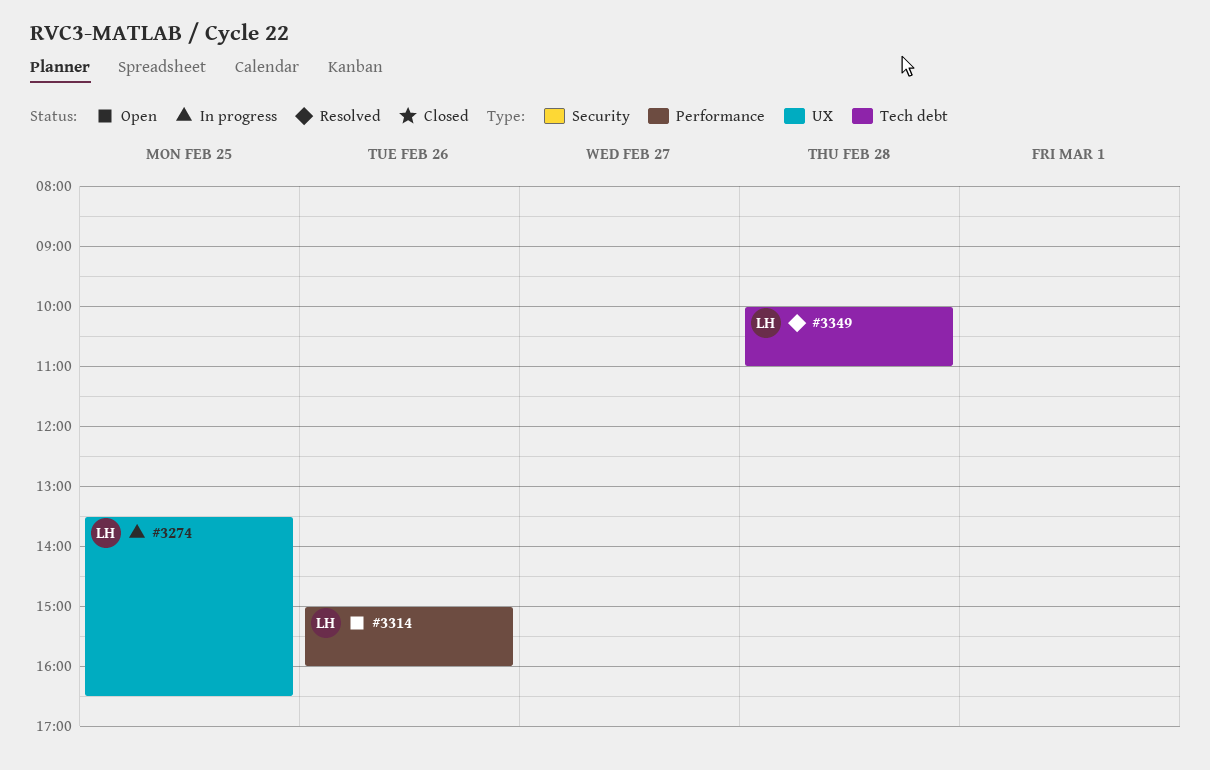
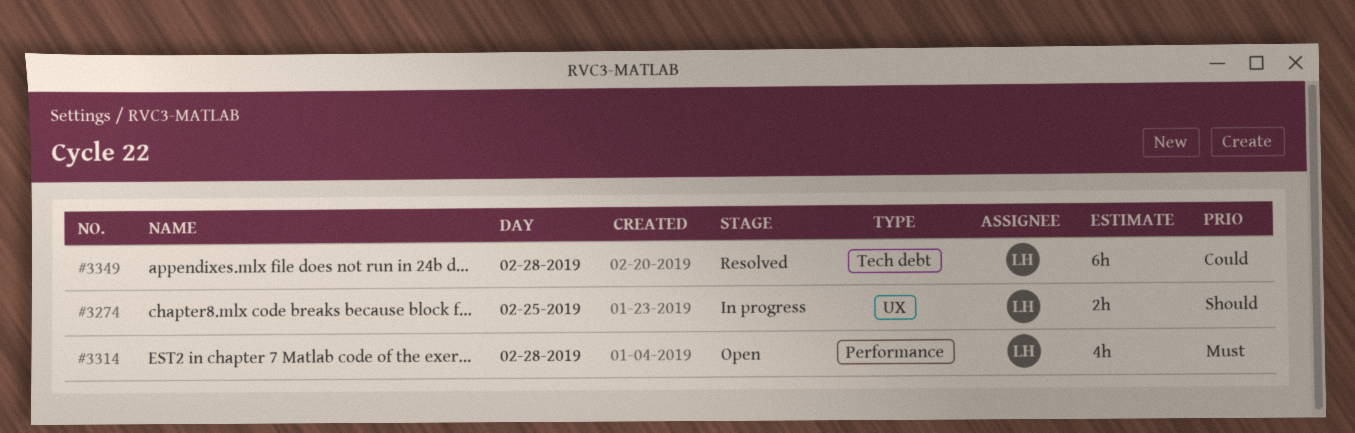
#3314, day: Feb 26 -> Feb 28

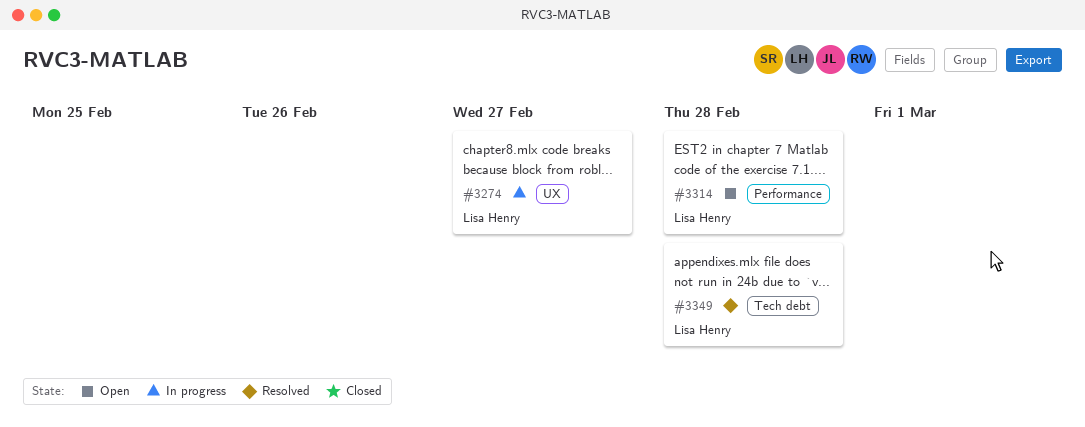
#3274, day: Feb 25 -> Feb 27

